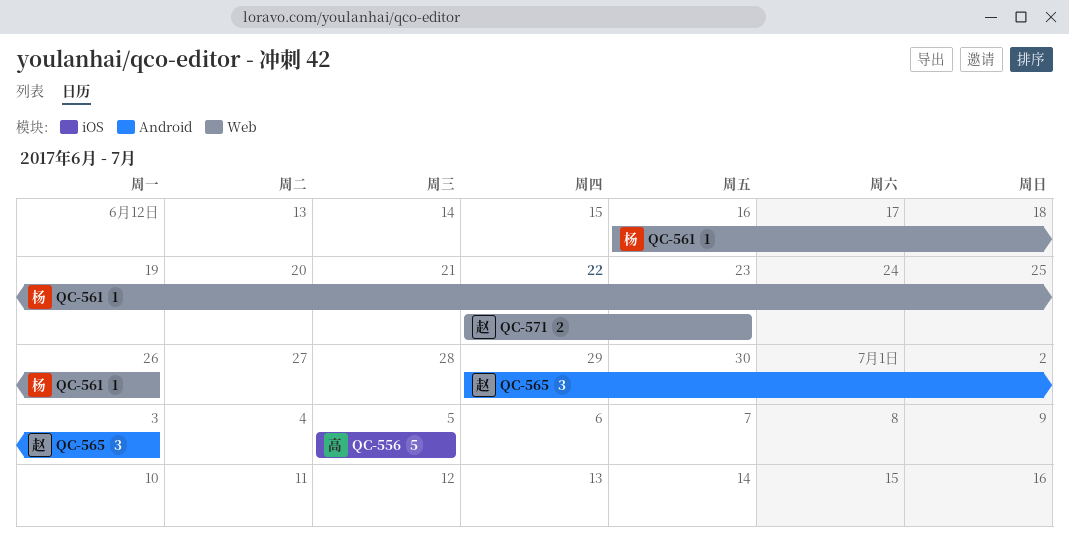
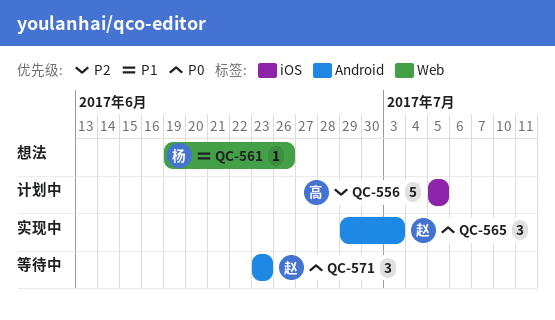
QC-561, start: Jun 16 -> Jun 19
QC-571, label: Web -> Android
QC-571, estimate: 2 -> 3
QC-571, start: Jun 22 -> Jun 23

